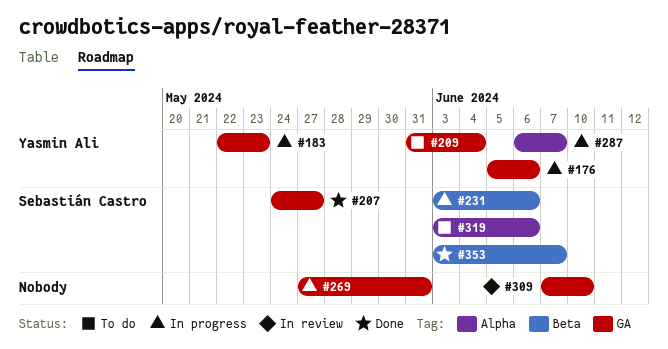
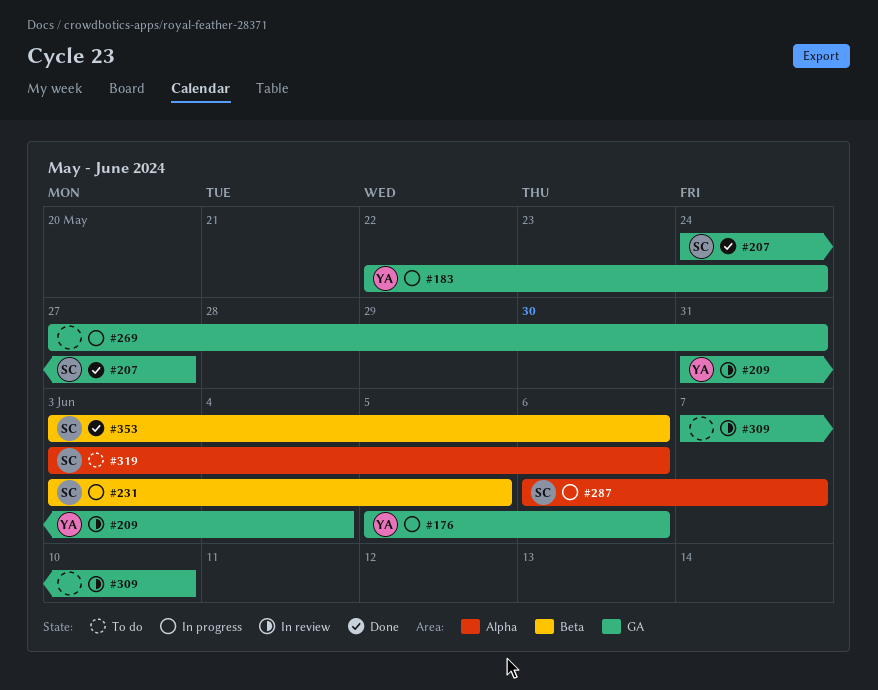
#183, due: May 23 -> May 24
#209, status: To do -> In review
#231, due: Jun 6 -> Jun 5
#287, owner: Yasmin Ali -> Sebastián Castro
#353, due: Jun 7 -> Jun 6

